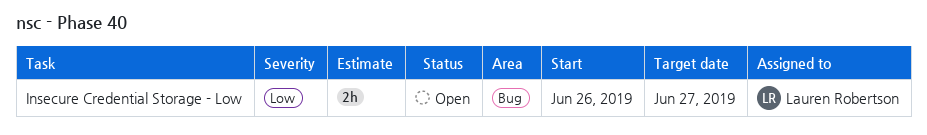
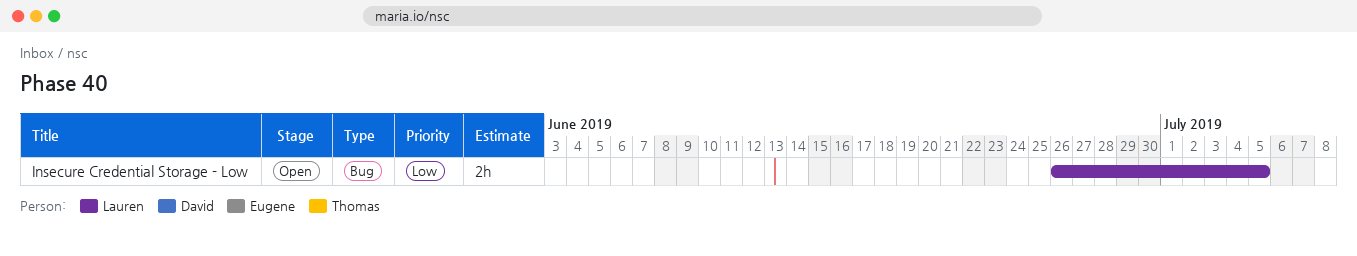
Insecure Credential Storage - Low, due: Jun 27 -> Jul 5

